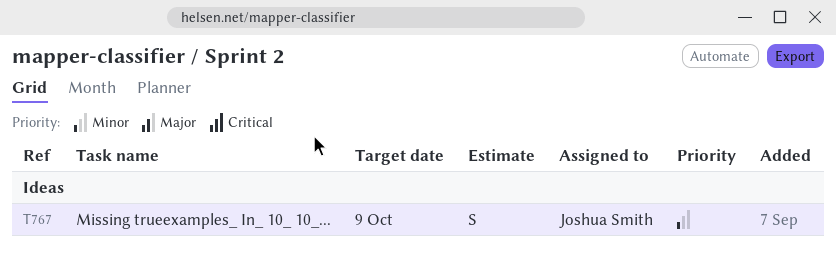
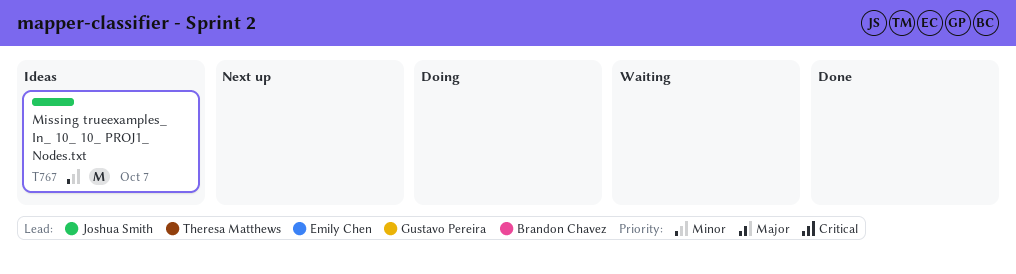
T767, estimate: S -> M
T767, due: Oct 9 -> Oct 7

